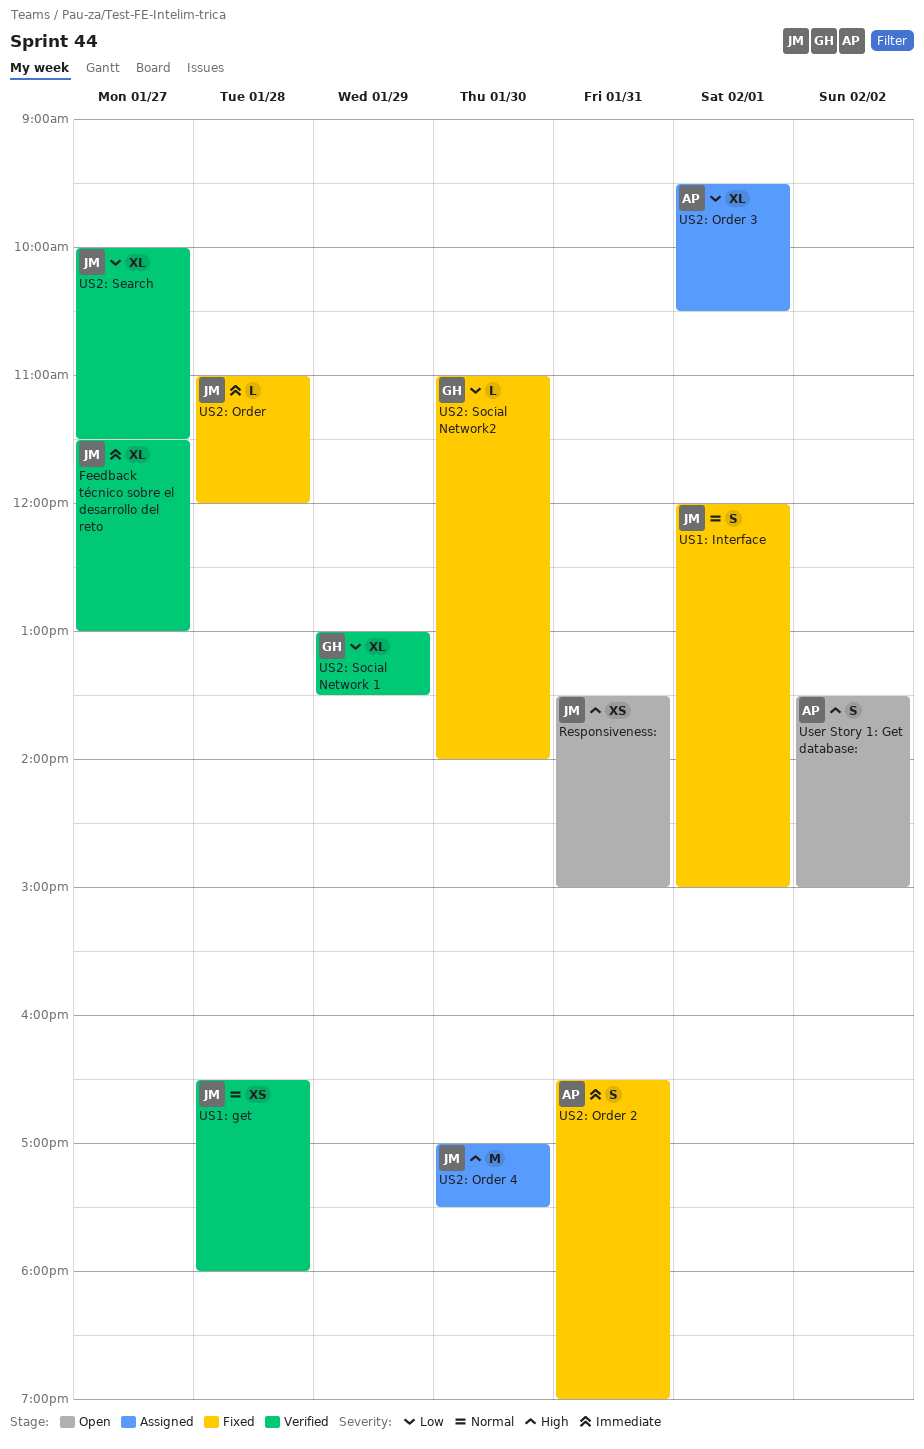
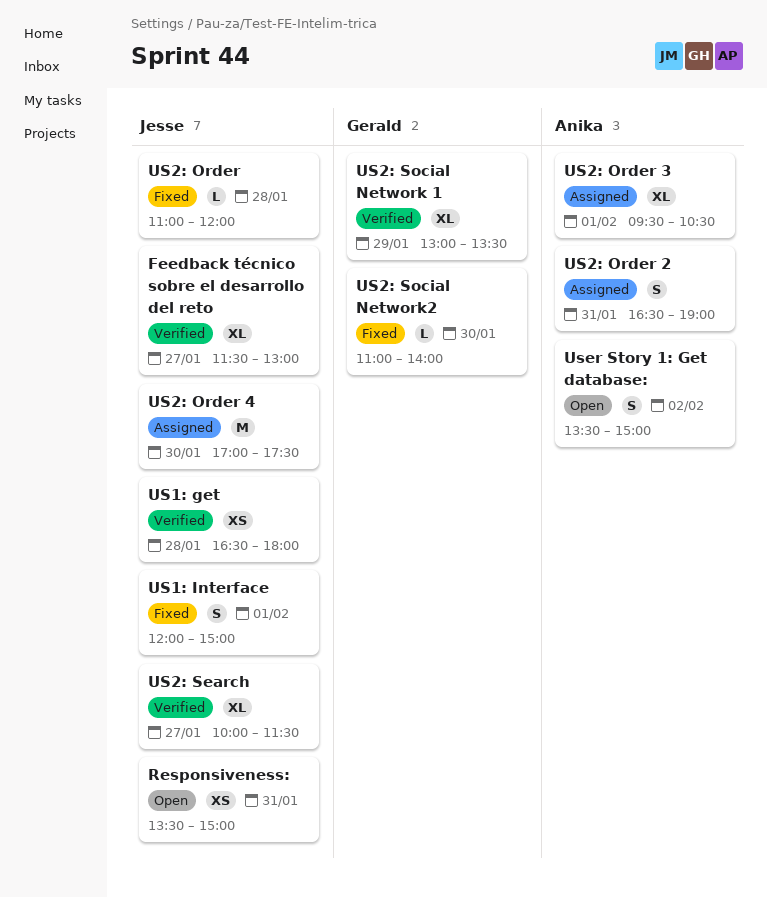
US2: Order 2, status: Fixed -> Assigned

